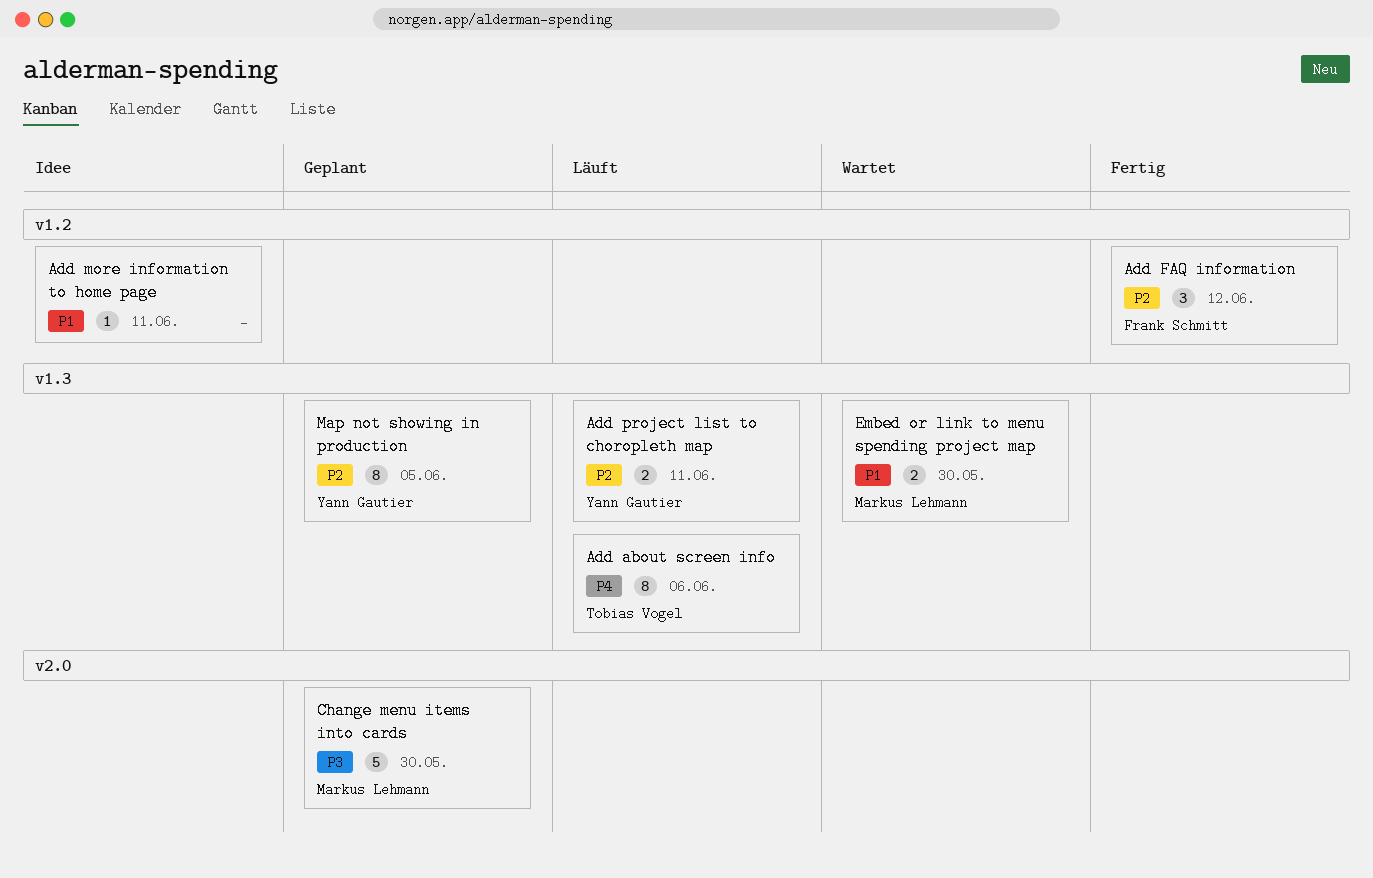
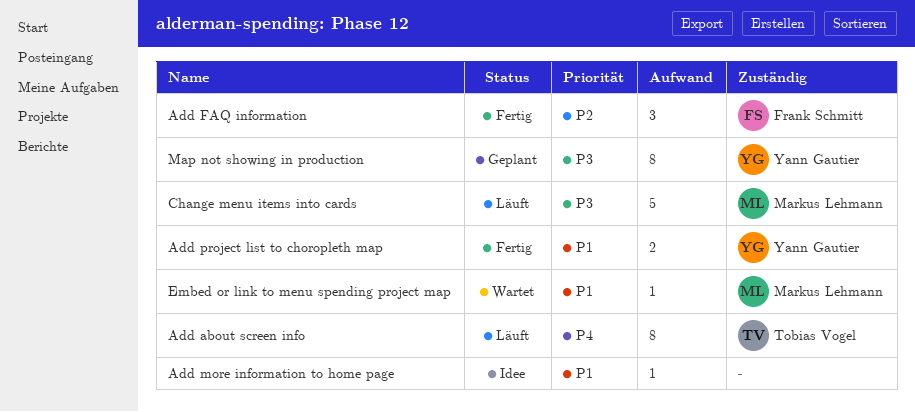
Add project list to choropleth map, status: Läuft -> Fertig
Add project list to choropleth map, priority: P2 -> P1
Change menu items into cards, status: Geplant -> Läuft
Embed or link to menu spending project map, estimate: 2 -> 1
Map not showing in production, priority: P2 -> P3

